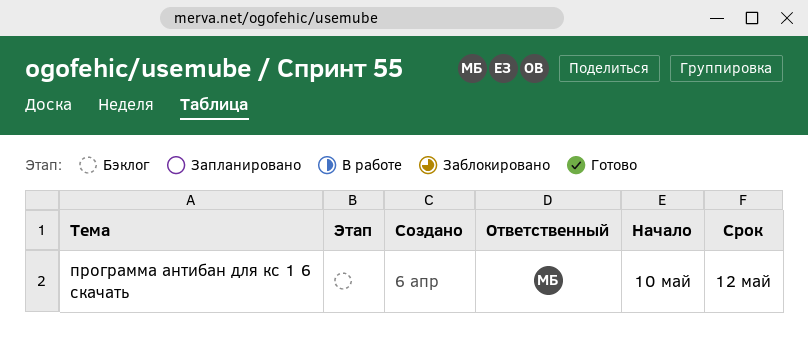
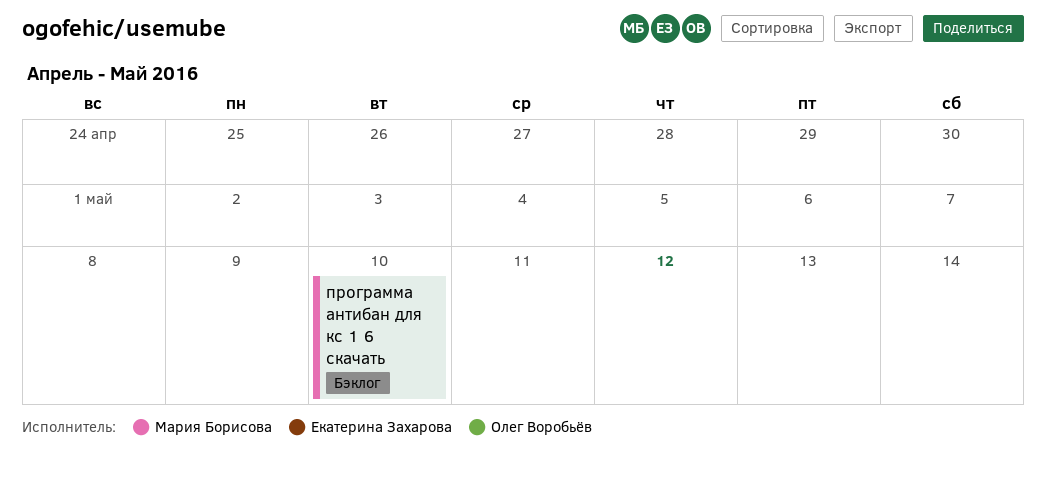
программа антибан для кс 1 6 скачать, due: May 12 -> May 10

